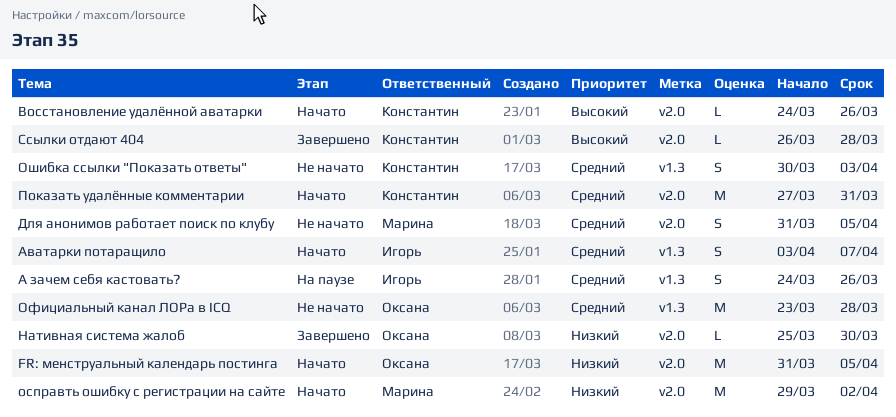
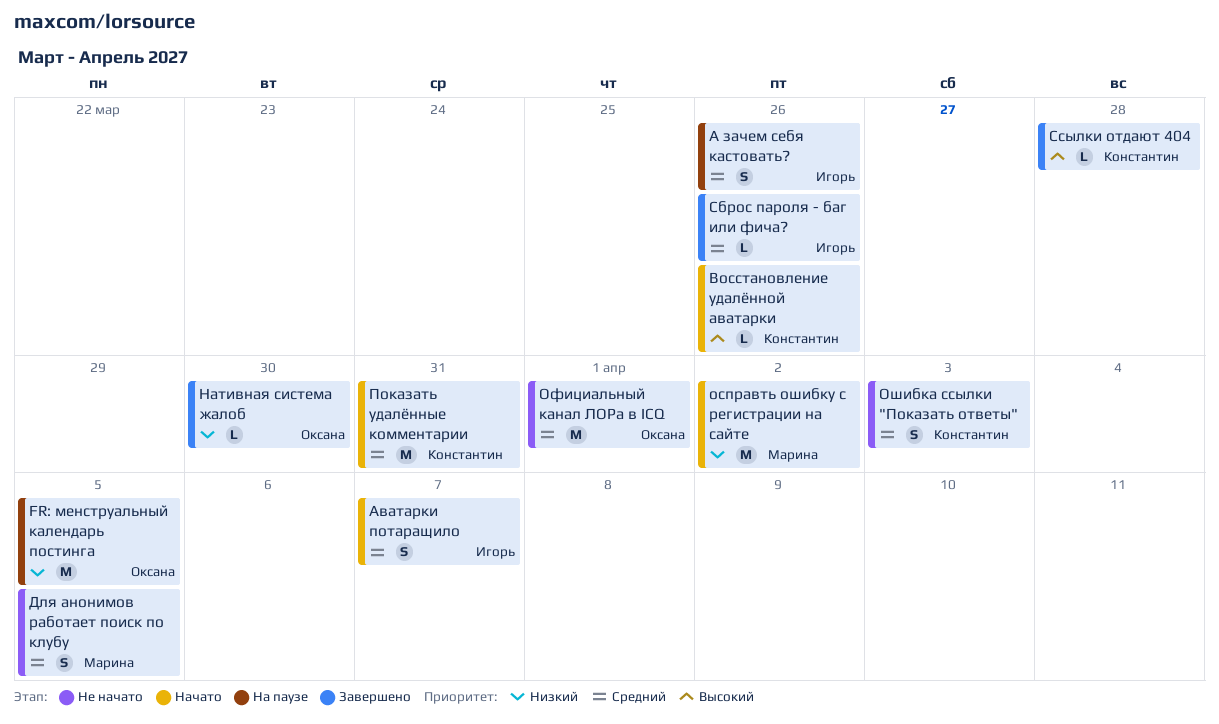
FR: менструальный календарь постинга, status: Начато -> На паузе
Официальный канал ЛОРа в ICQ, due: Mar 28 -> Apr 1
Сброс пароля - баг или фича?: none -> present

